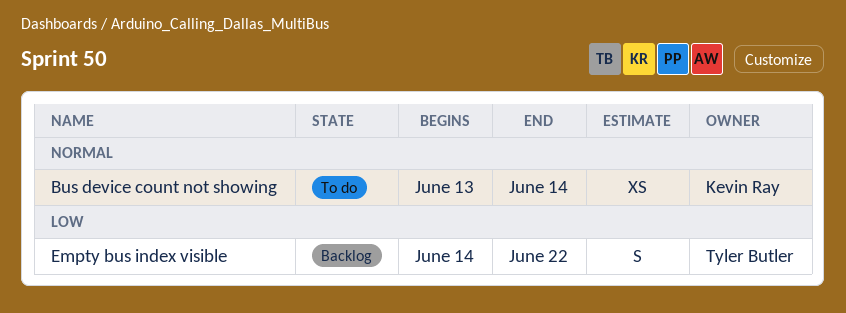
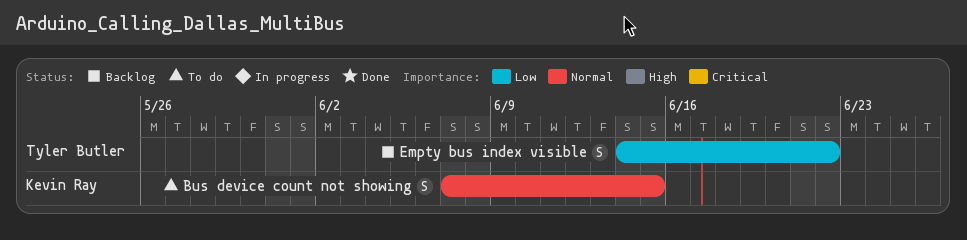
Bus device count not showing, estimate: XS -> S
Bus device count not showing, start: Jun 13 -> Jun 7
Bus device count not showing, due: Jun 14 -> Jun 15

